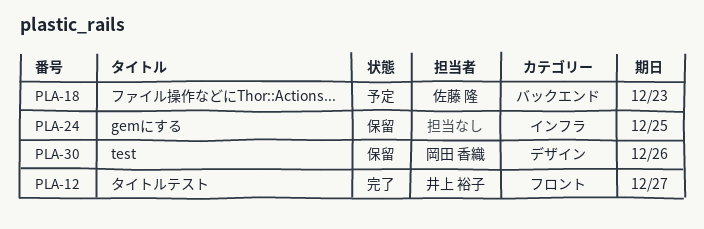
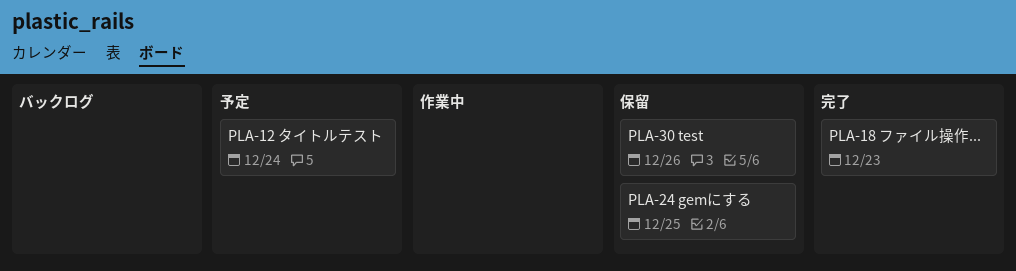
PLA-12, status: 完了 -> 予定
PLA-12, due: Dec 27 -> Dec 24
PLA-18, status: 予定 -> 完了

